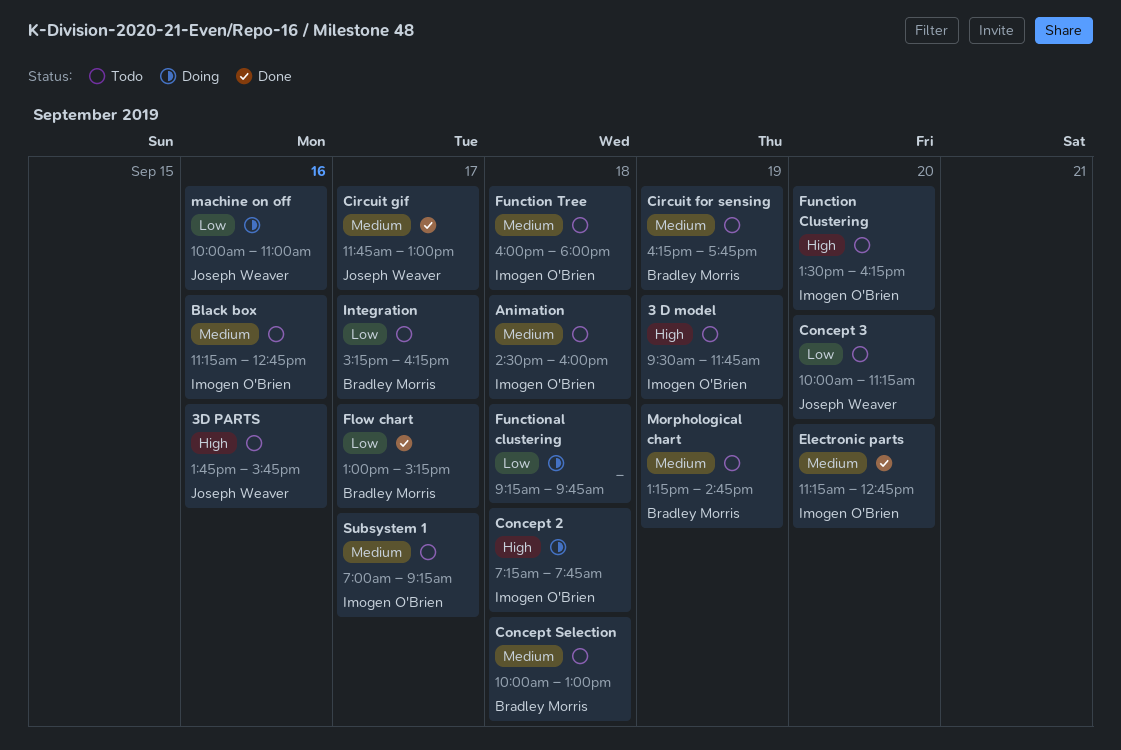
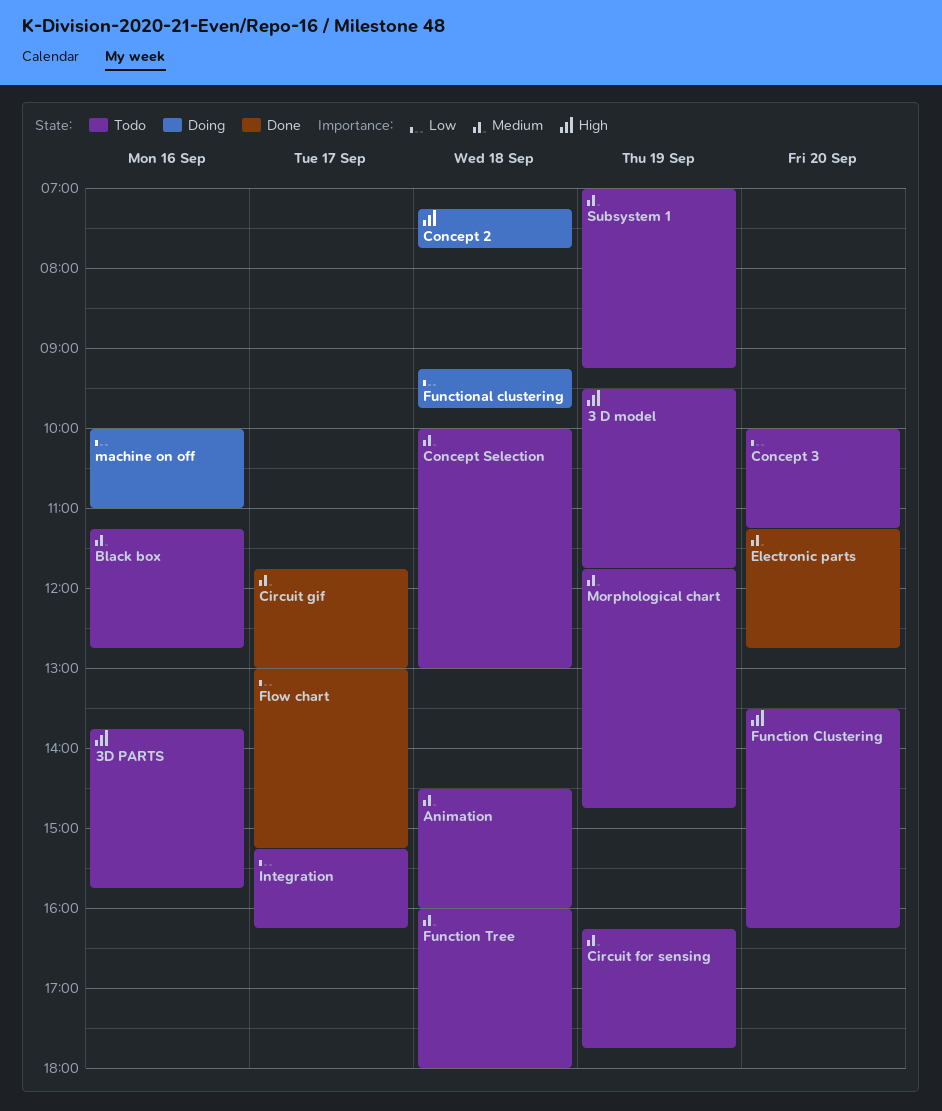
Morphological chart, begins: 13:15 -> 11:45
Subsystem 1, day: Sep 17 -> Sep 19

